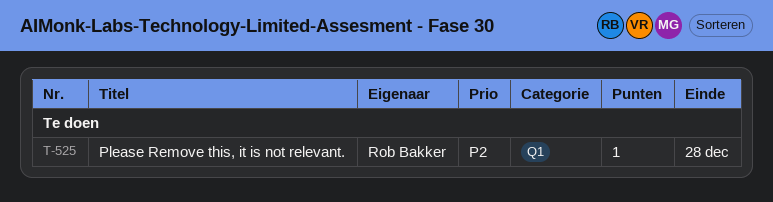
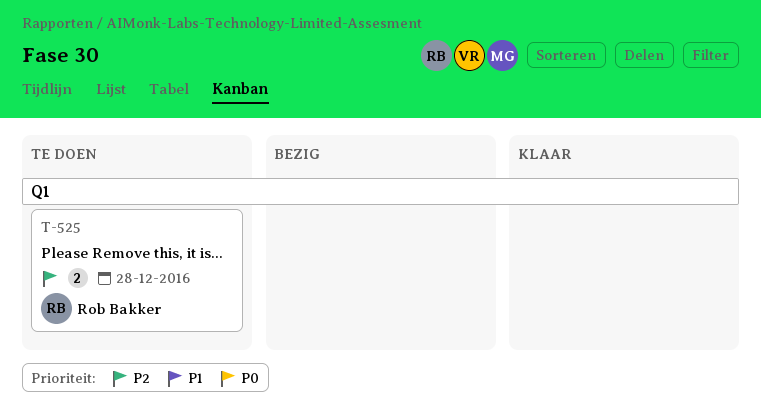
T-525, estimate: 1 -> 2

